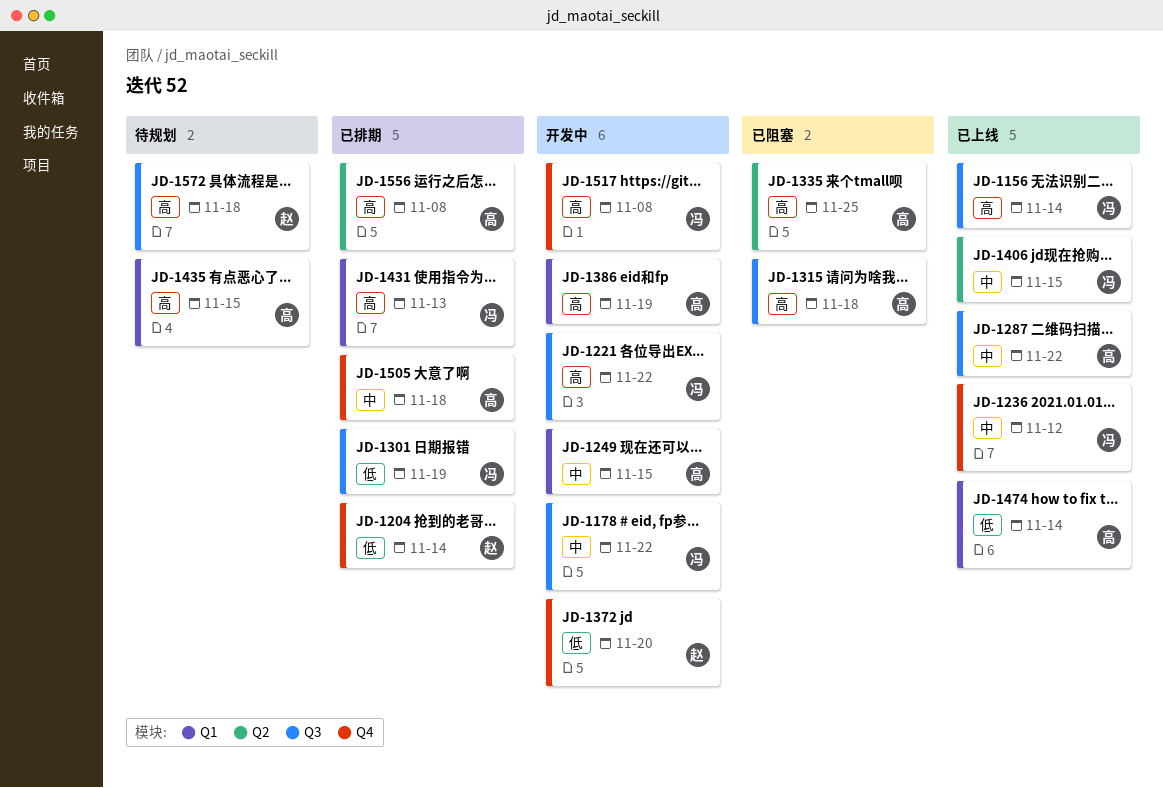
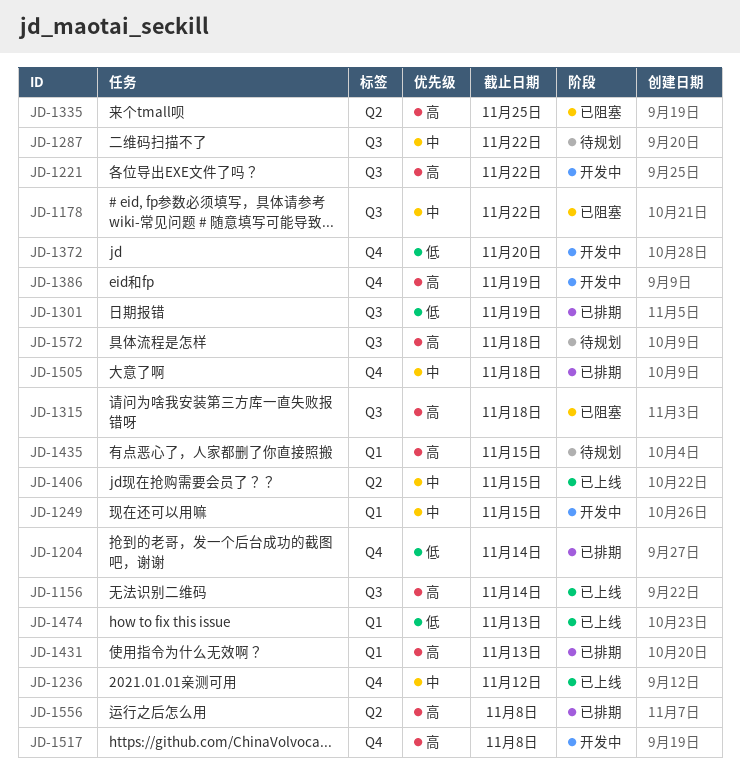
JD-1178, status: 开发中 -> 已阻塞
JD-1287, status: 已上线 -> 待规划
JD-1386, label: Q1 -> Q4
JD-1474, due: Nov 14 -> Nov 13

